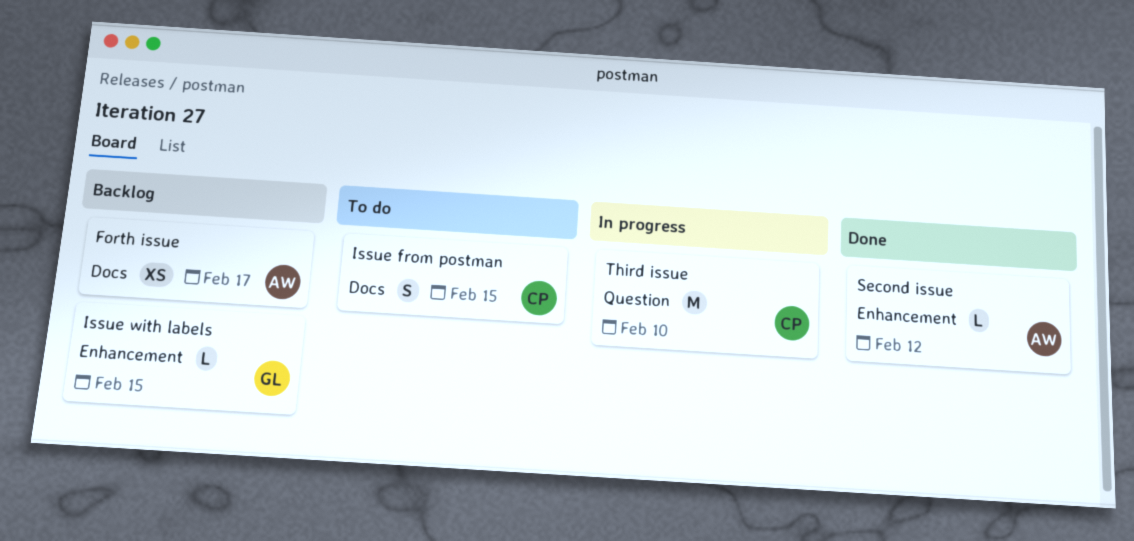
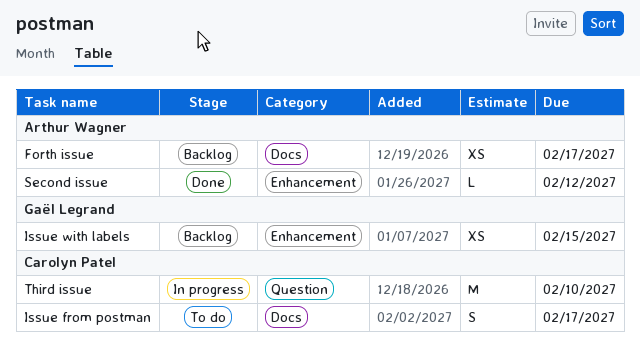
Issue from postman, due: Feb 15 -> Feb 17
Issue with labels, estimate: L -> XS

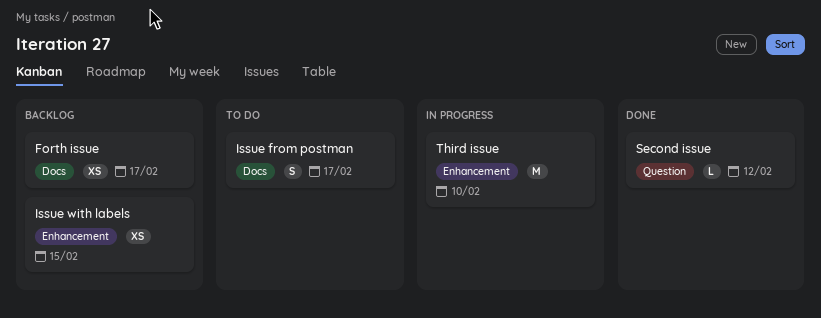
Second issue, label: Enhancement -> Question
Third issue, label: Question -> Enhancement

